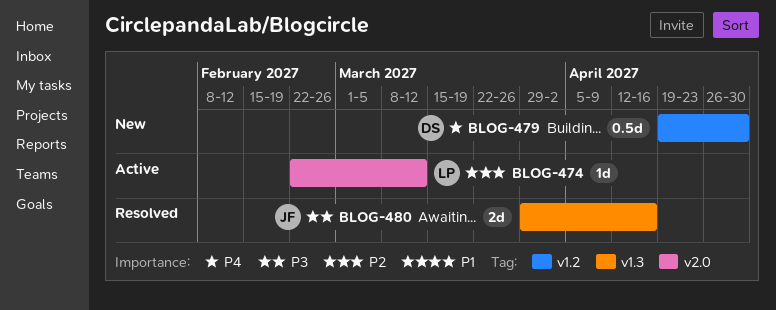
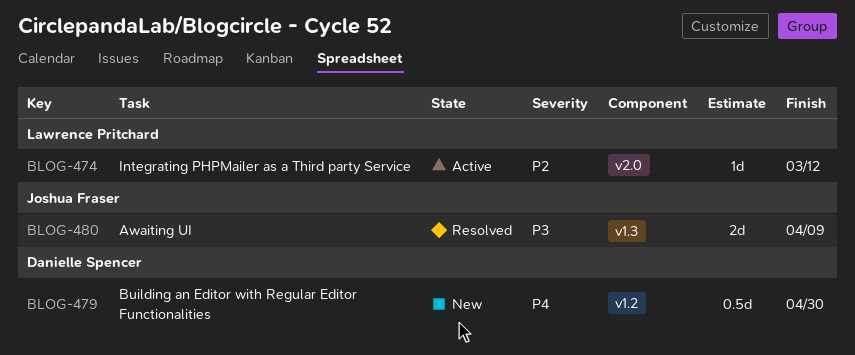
BLOG-480, due: Apr 16 -> Apr 9

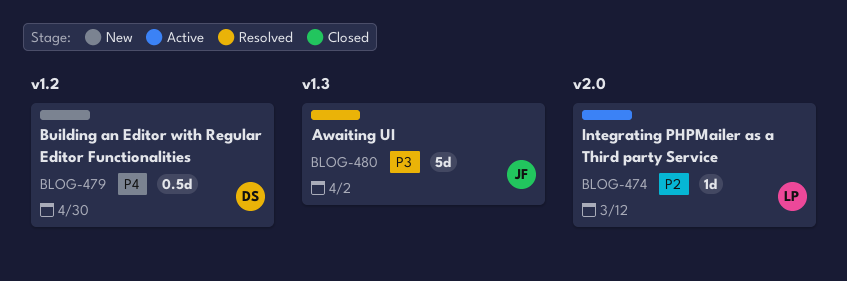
BLOG-480, estimate: 2d -> 5d
BLOG-480, due: Apr 9 -> Apr 2

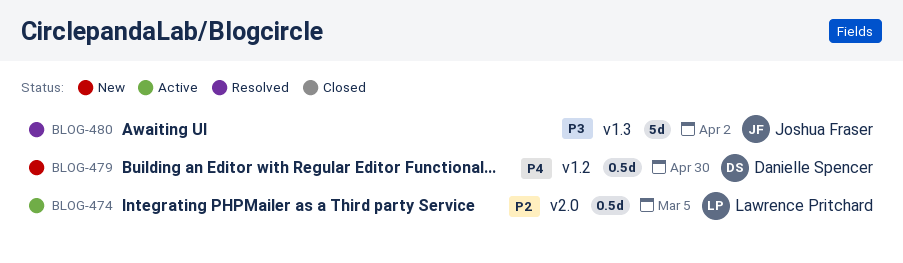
BLOG-474, estimate: 1d -> 0.5d
BLOG-474, due: Mar 12 -> Mar 5

